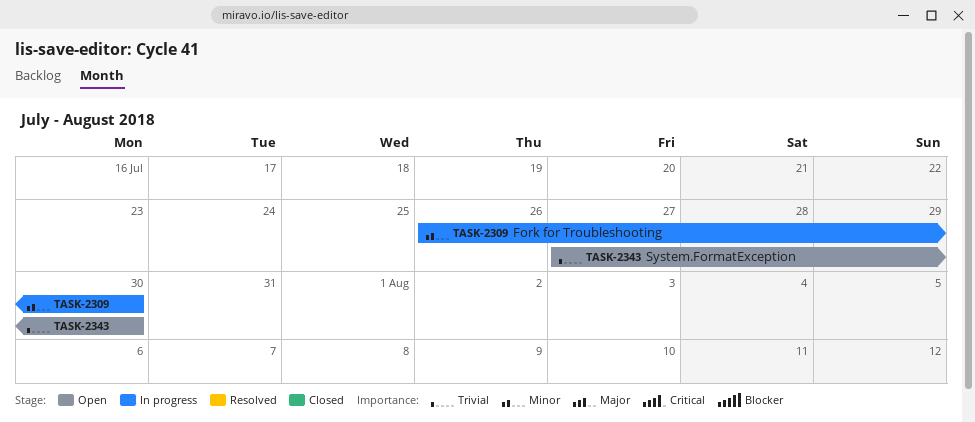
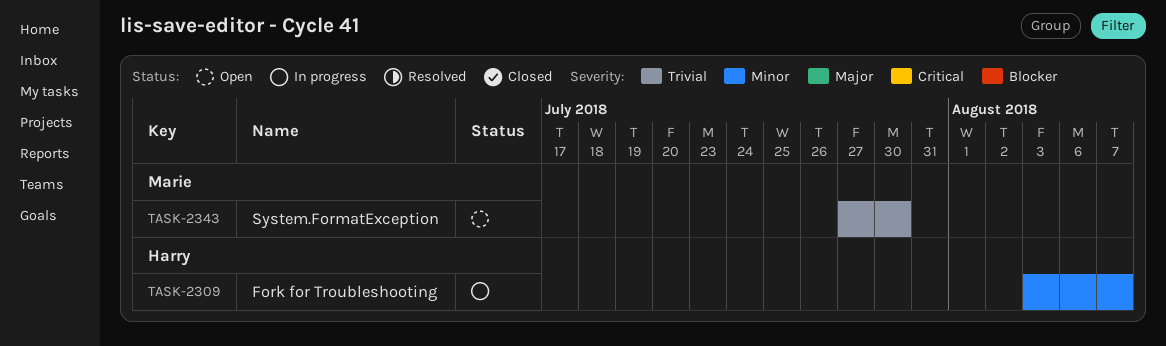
TASK-2309, start: Jul 26 -> Aug 3
TASK-2309, due: Jul 30 -> Aug 7

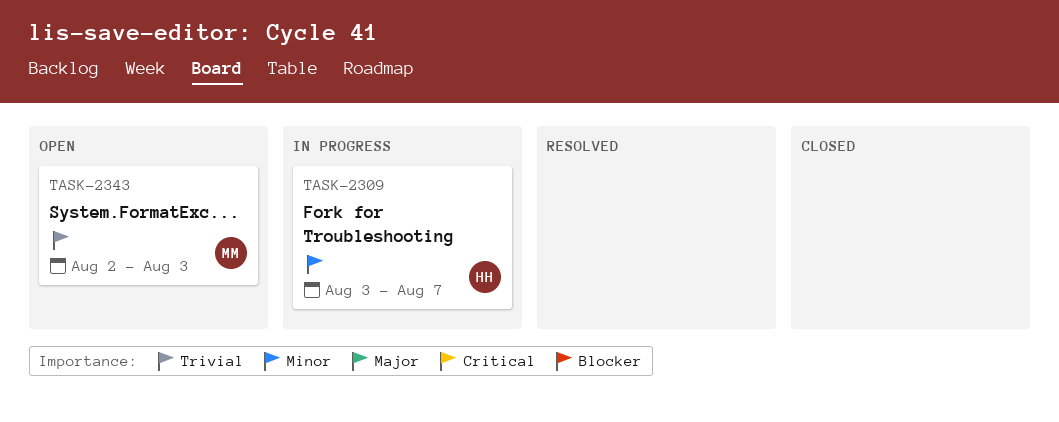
TASK-2343, start: Jul 27 -> Aug 2
TASK-2343, due: Jul 30 -> Aug 3

